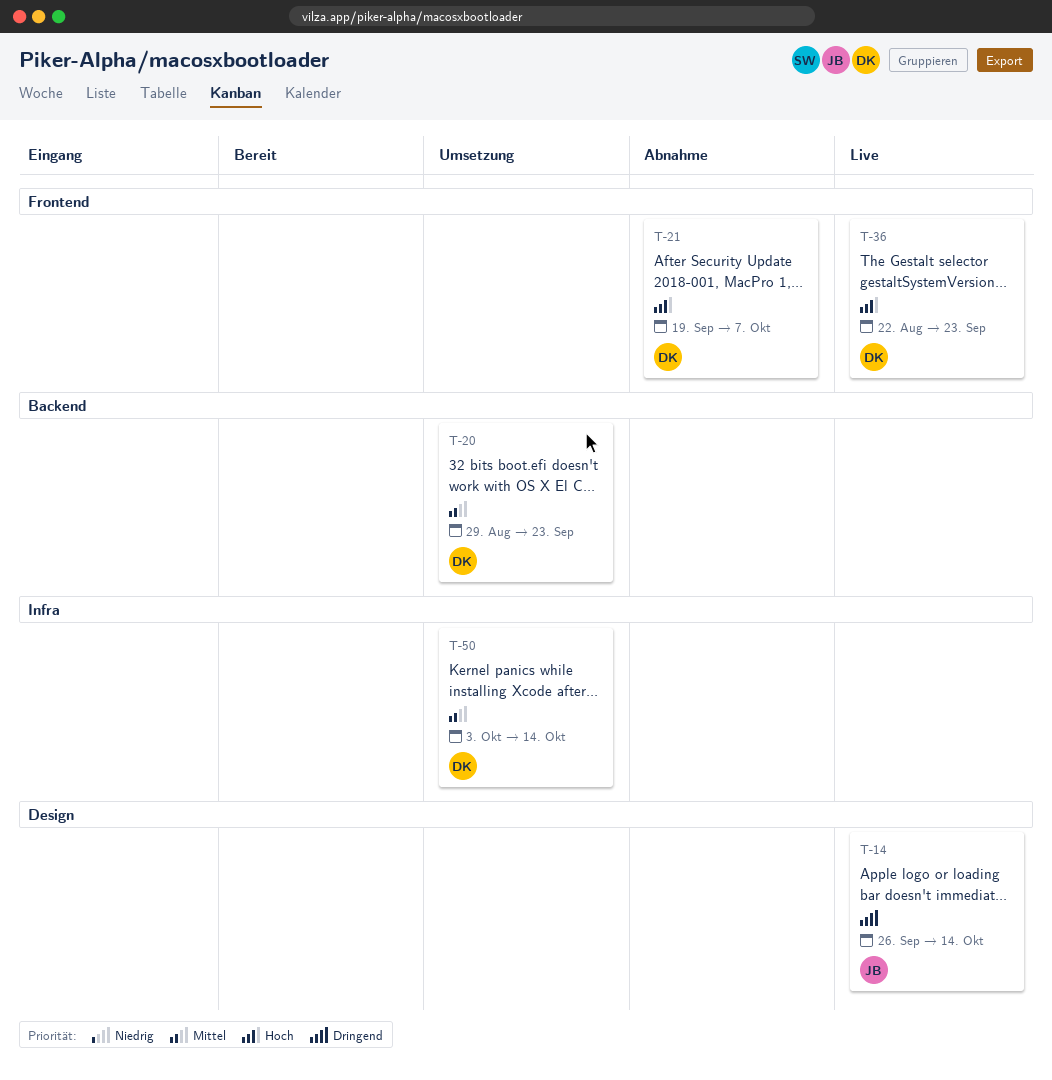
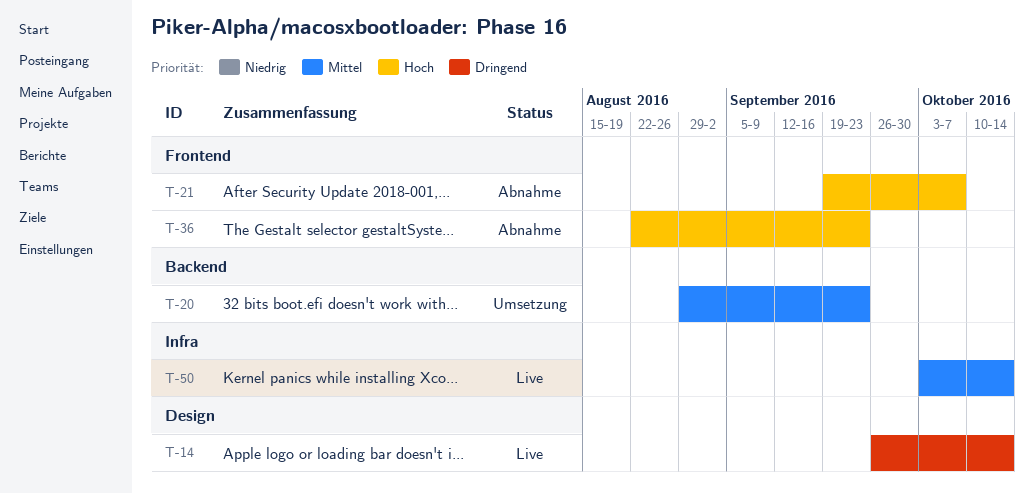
T-36, status: Live -> Abnahme
T-50, status: Umsetzung -> Live

